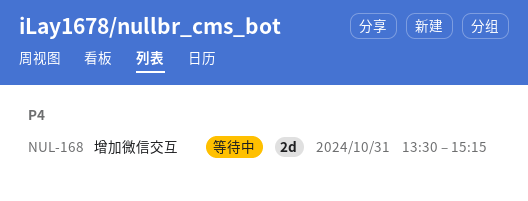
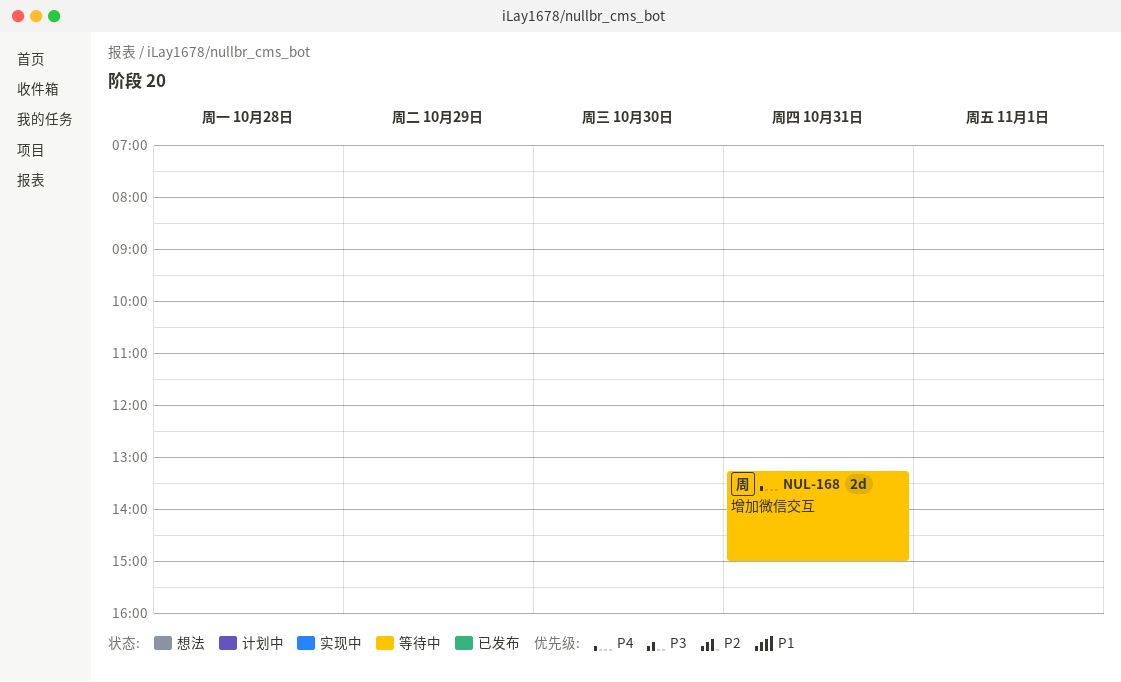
NUL-168, begins: 13:30 -> 13:15
NUL-168, ends: 15:15 -> 15:00

